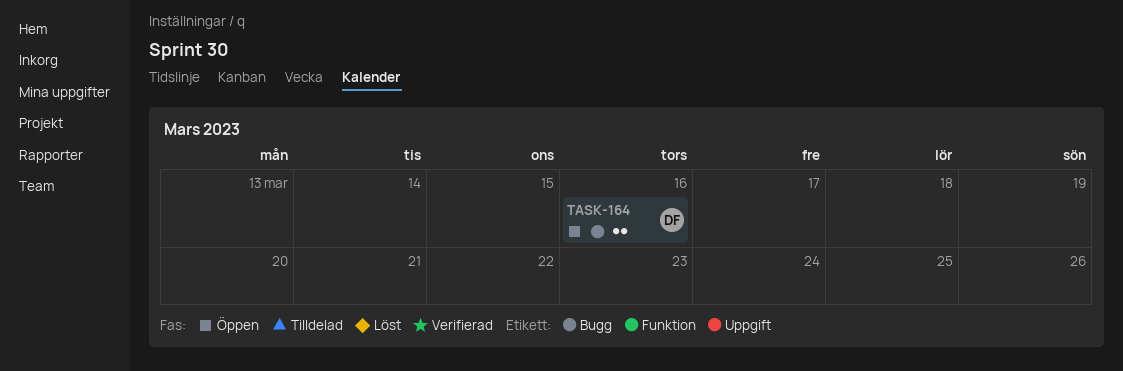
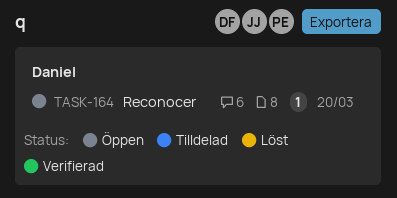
TASK-164, estimate: 2 -> 1
TASK-164, due: Mar 16 -> Mar 20

